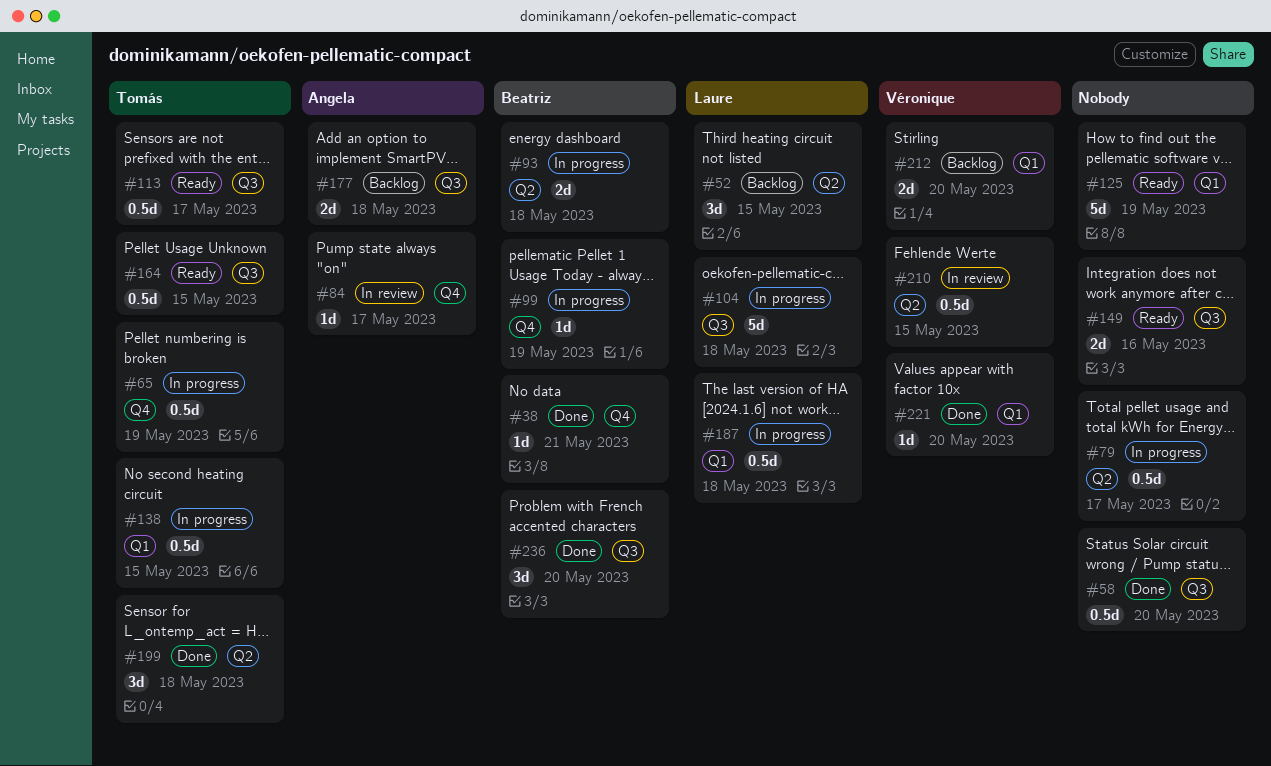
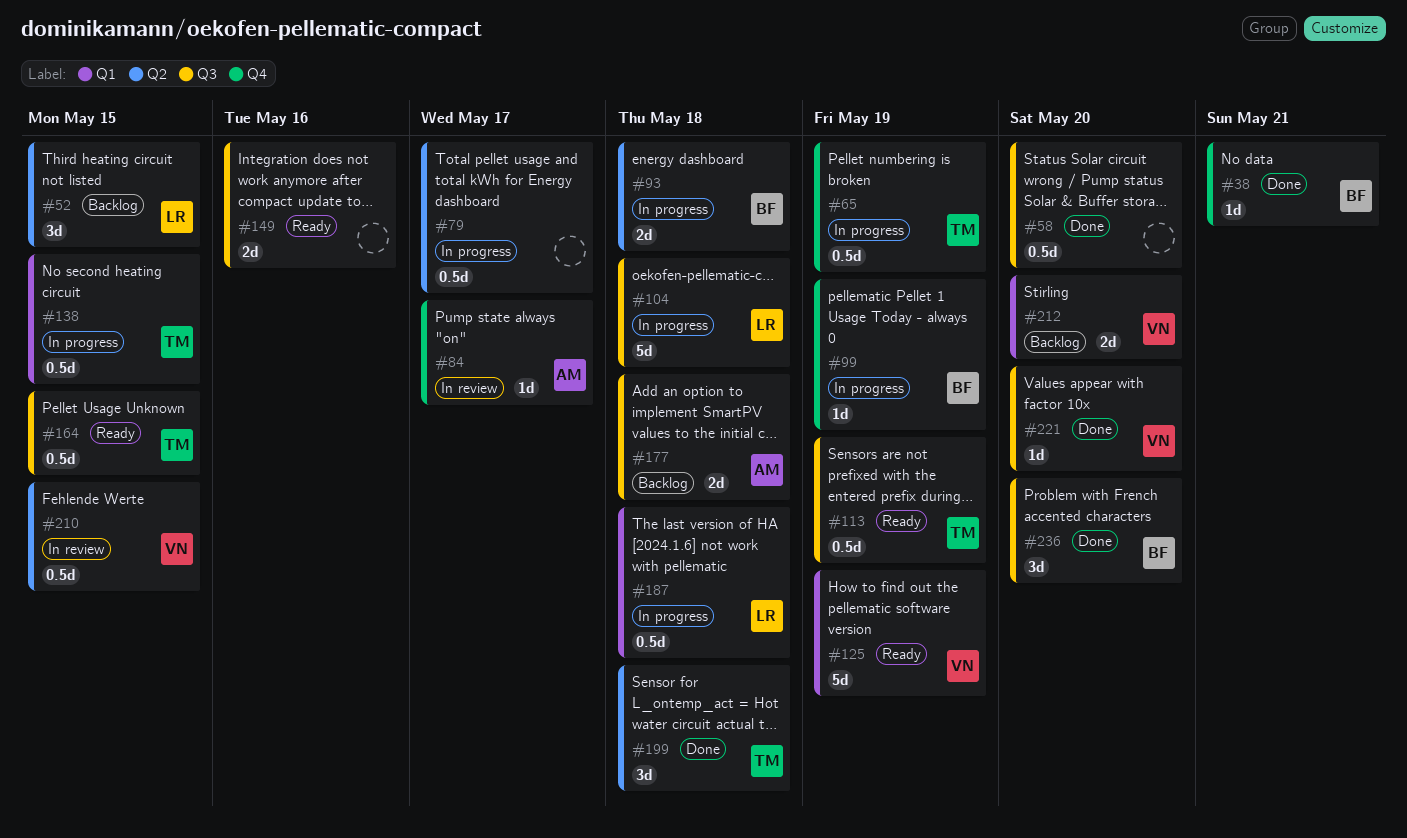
#113, due: May 17 -> May 19
#125, owner: none -> Véronique
#221, label: Q1 -> Q3

